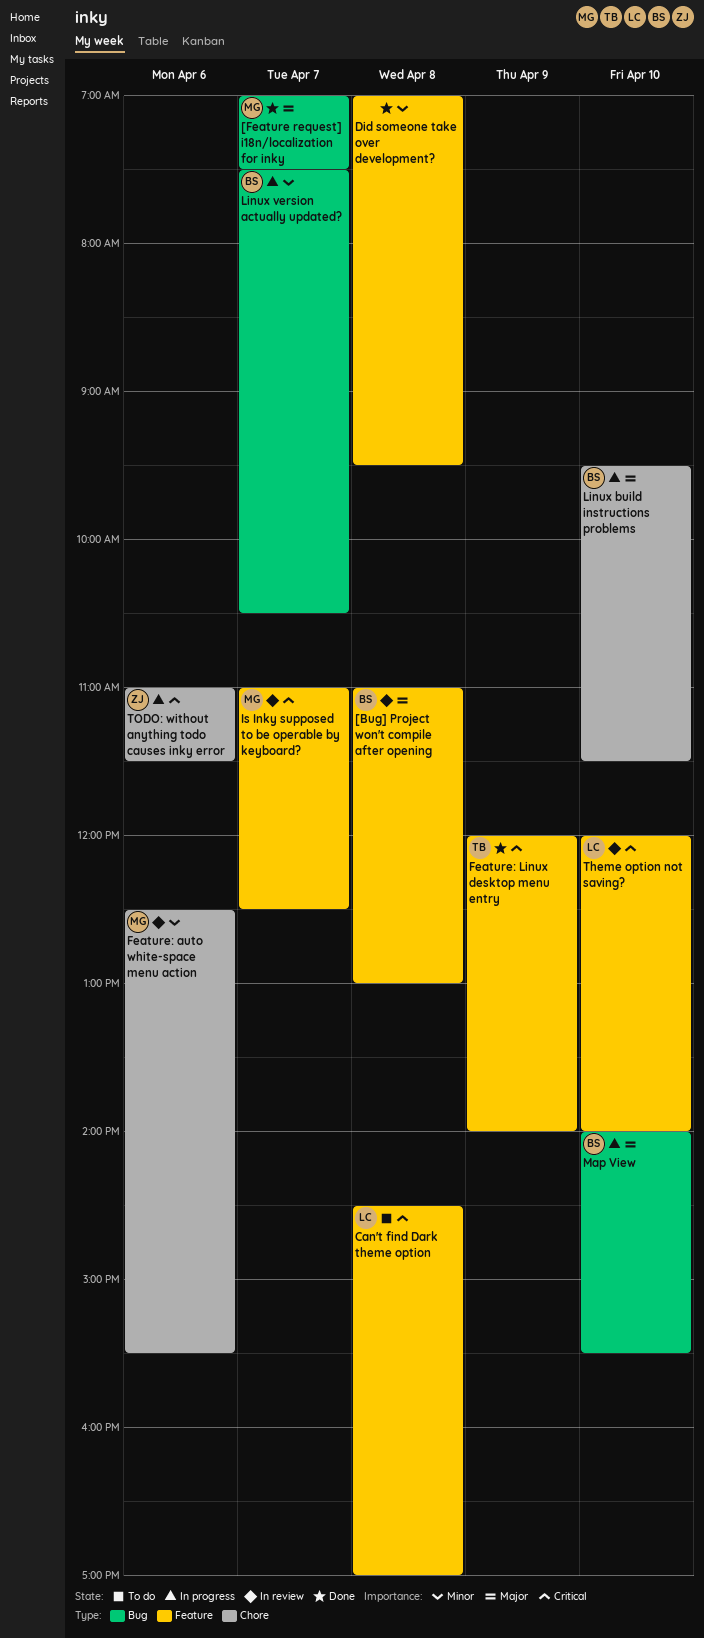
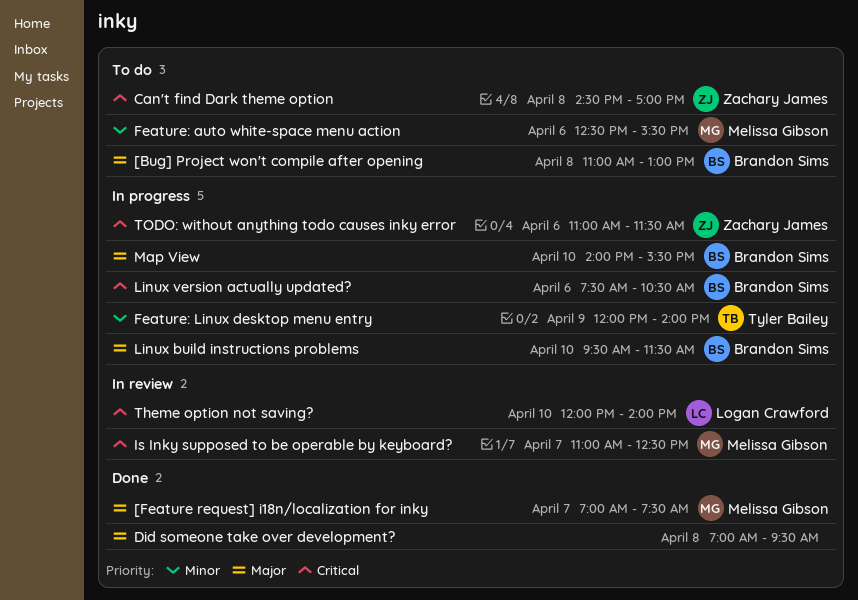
[Bug] Project won't compile after opening, status: In review -> To do
Can't find Dark theme option, owner: Logan Crawford -> Zachary James
Did someone take over development?, priority: Minor -> Major
Feature: auto white-space menu action, status: In review -> To do
Feature: Linux desktop menu entry, status: Done -> In progress
Feature: Linux desktop menu entry, priority: Critical -> Minor
Linux version actually updated?, priority: Minor -> Critical
Linux version actually updated?, day: Apr 7 -> Apr 6

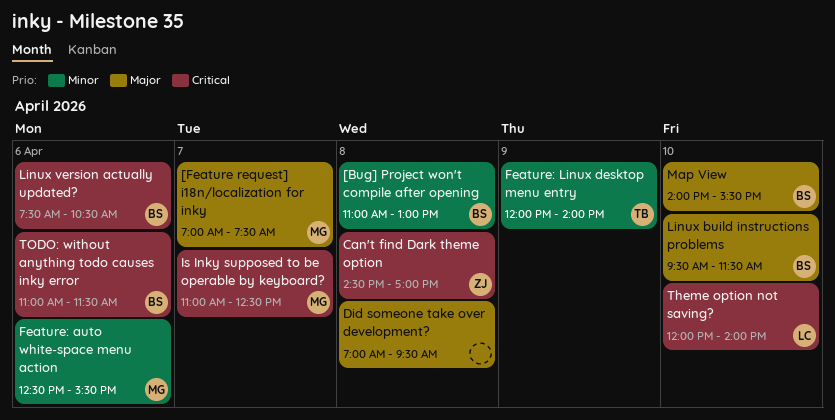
[Bug] Project won't compile after opening, priority: Major -> Minor
TODO: without anything todo causes inky error, owner: Zachary James -> Brandon Sims

